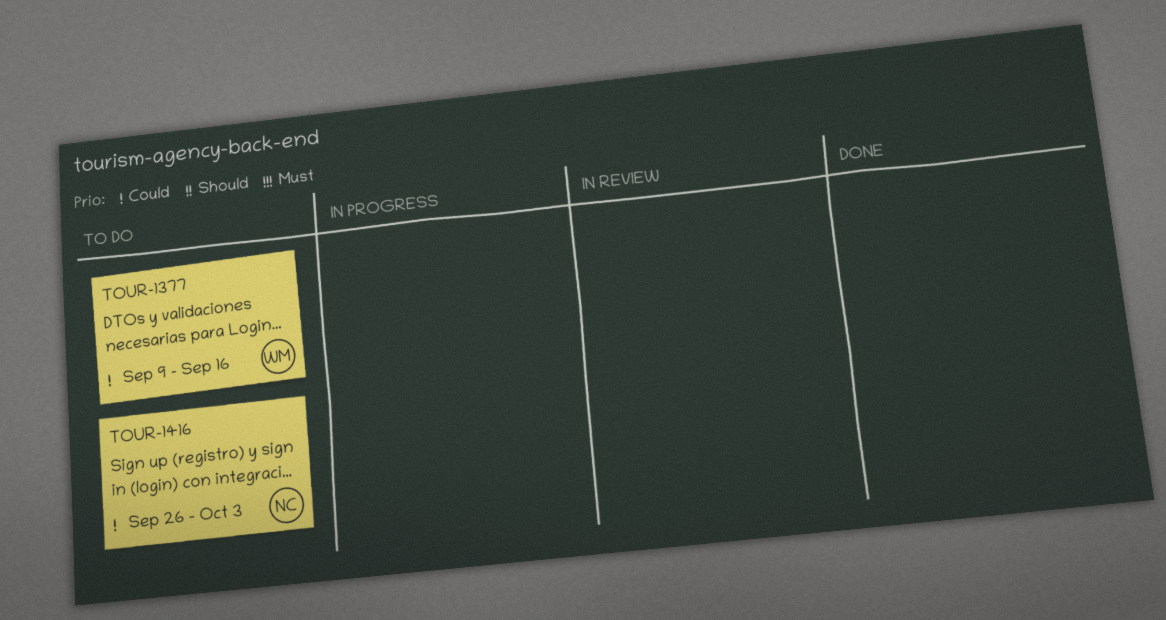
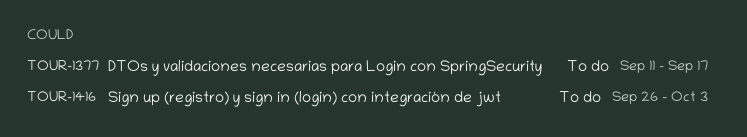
TOUR-1377, start: Sep 9 -> Sep 11
TOUR-1377, due: Sep 16 -> Sep 17

